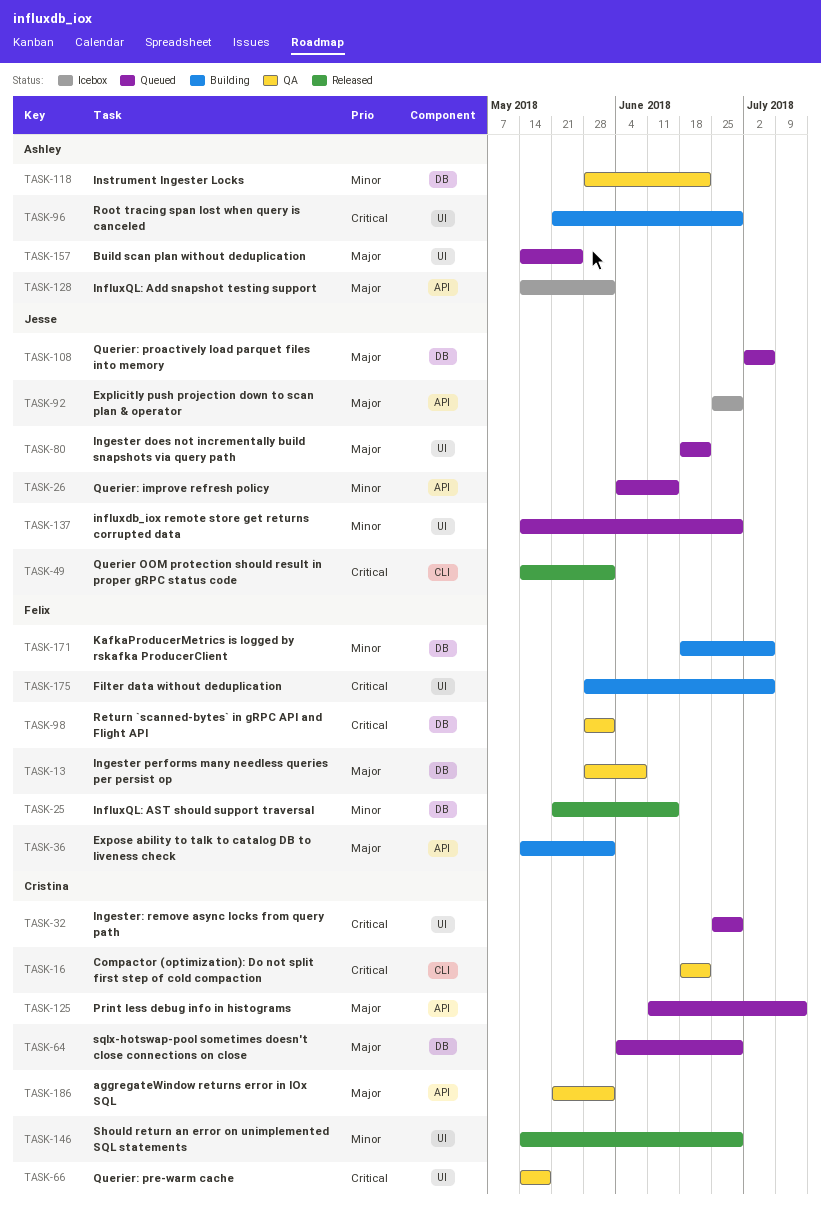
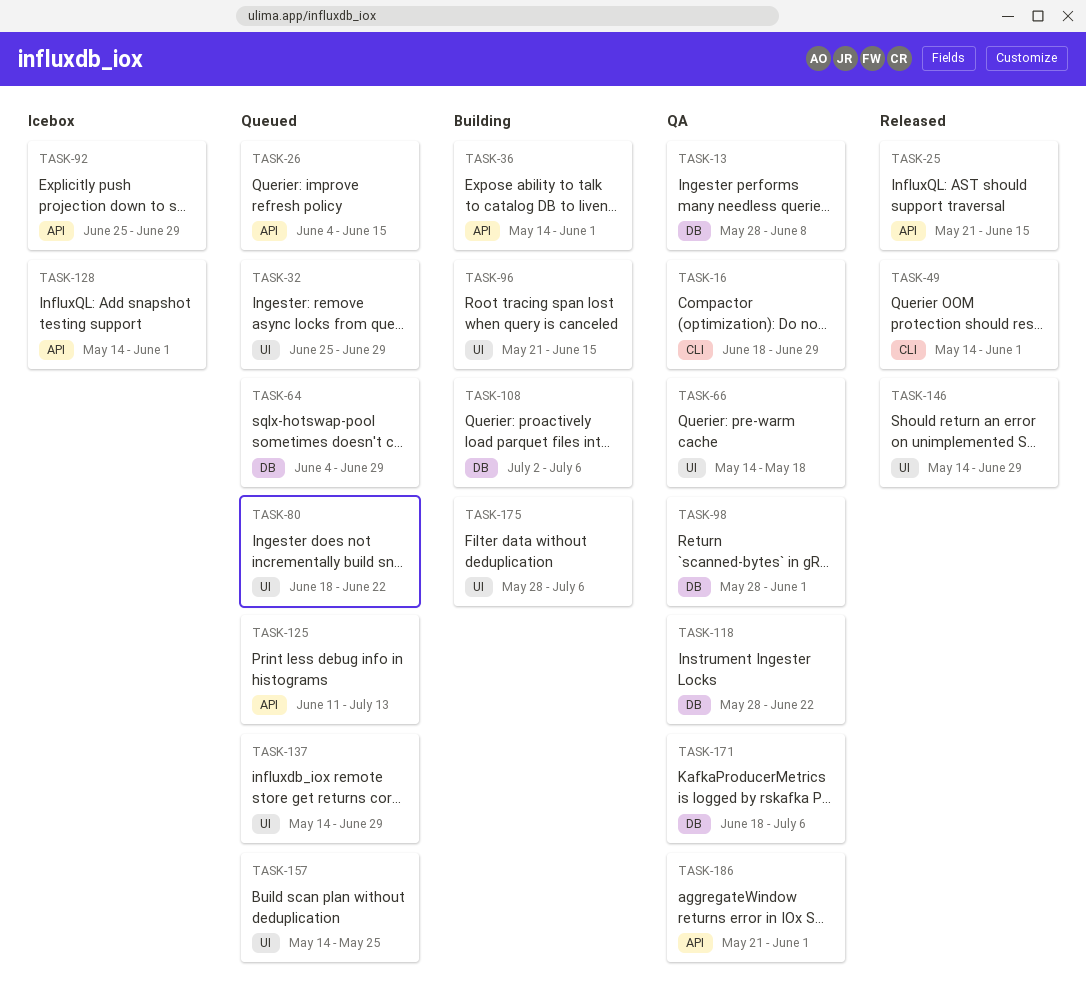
TASK-16, due: Jun 22 -> Jun 29
TASK-25, label: DB -> API
TASK-96, due: Jun 29 -> Jun 15
TASK-108, status: Queued -> Building
TASK-171, status: Building -> QA

